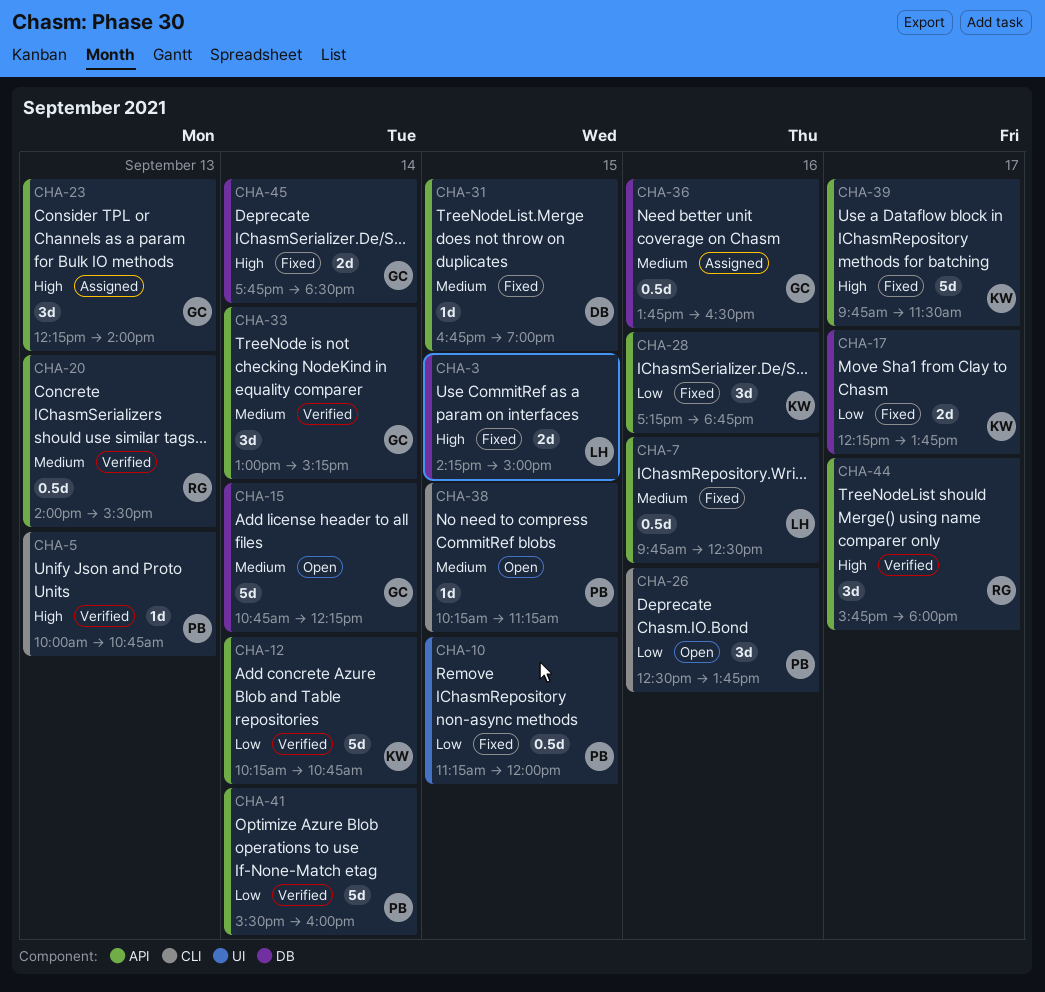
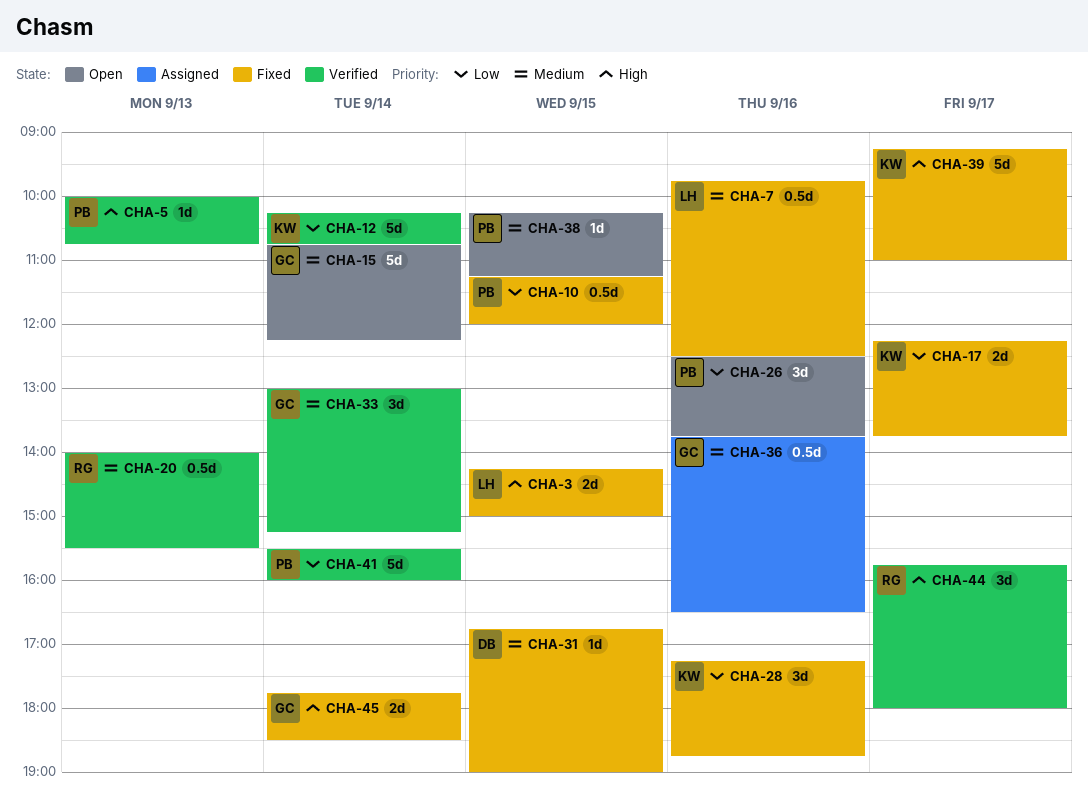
CHA-23: present -> none
CHA-39, begins: 09:45 -> 09:15
CHA-39, ends: 11:30 -> 11:00

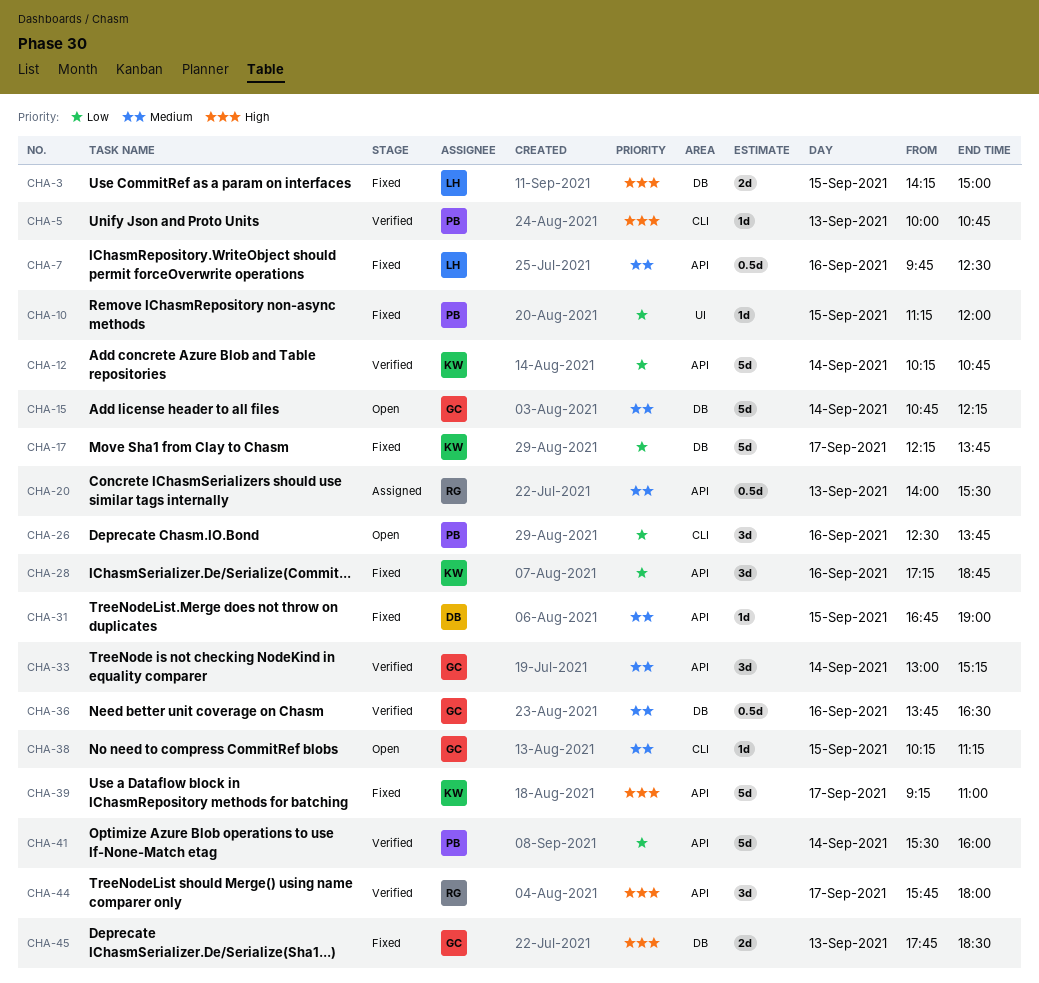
CHA-10, estimate: 0.5d -> 1d
CHA-17, estimate: 2d -> 5d
CHA-20, status: Verified -> Assigned
CHA-36, status: Assigned -> Verified
CHA-38, owner: PB -> GC
CHA-45, day: Sep 14 -> Sep 13

